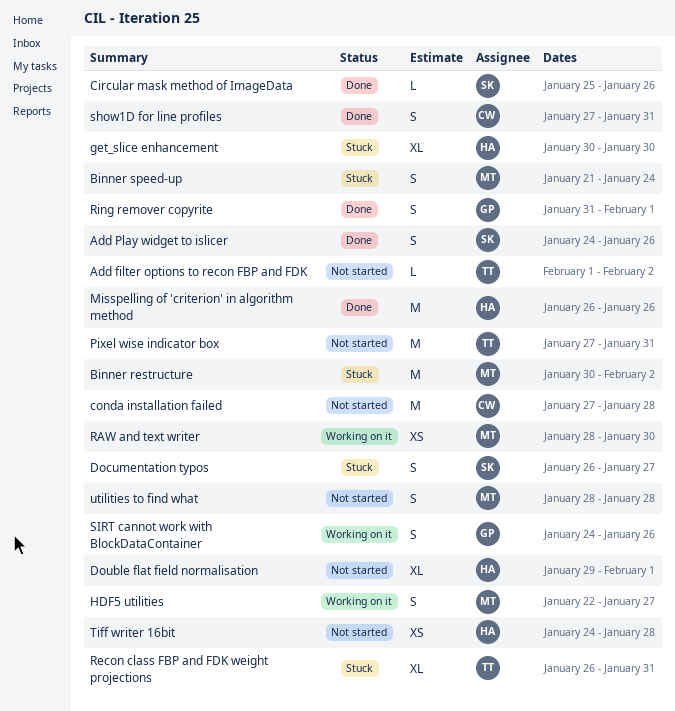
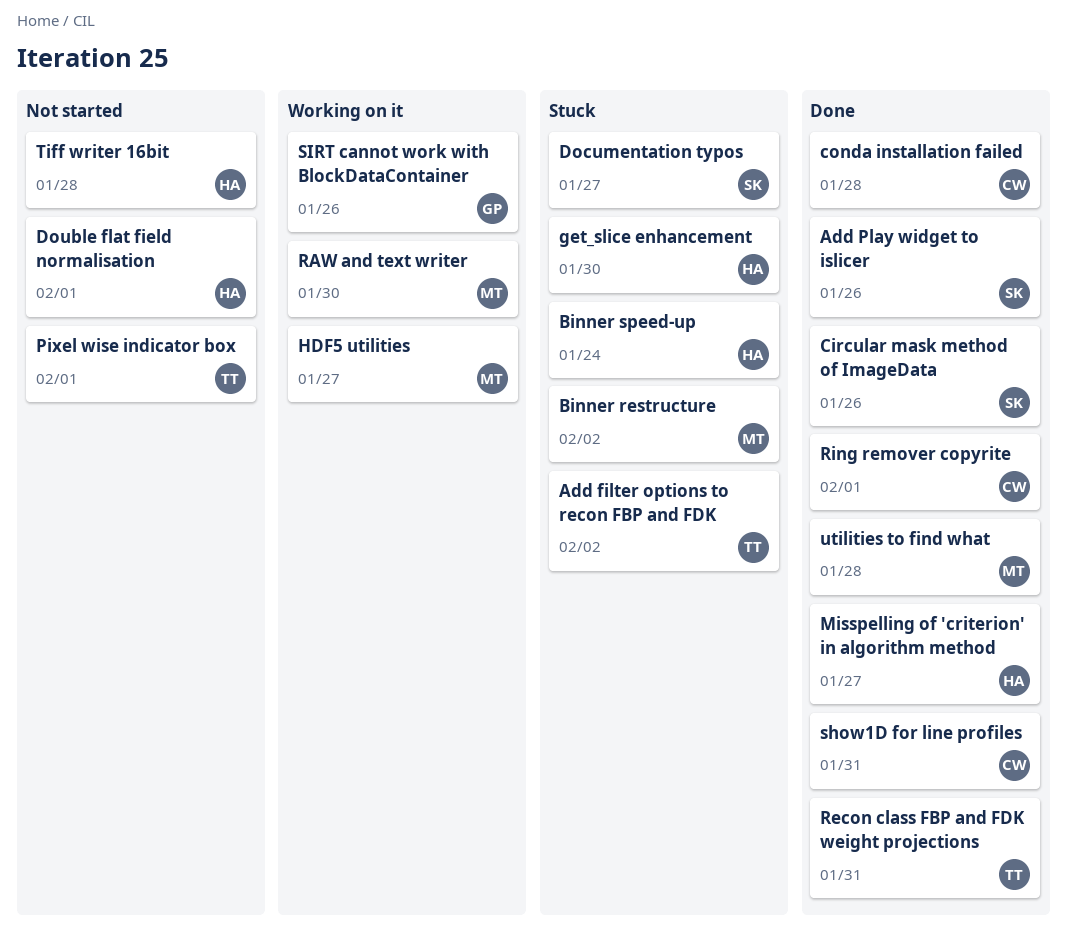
Add filter options to recon FBP and FDK, status: Not started -> Stuck
Binner speed-up, owner: MT -> HA
conda installation failed, status: Not started -> Done
Misspelling of 'criterion' in algorithm method, due: Jan 26 -> Jan 27
Pixel wise indicator box, due: Jan 31 -> Feb 1
Recon class FBP and FDK weight projections, status: Stuck -> Done
Ring remover copyrite, owner: GP -> CW
utilities to find what, status: Not started -> Done

